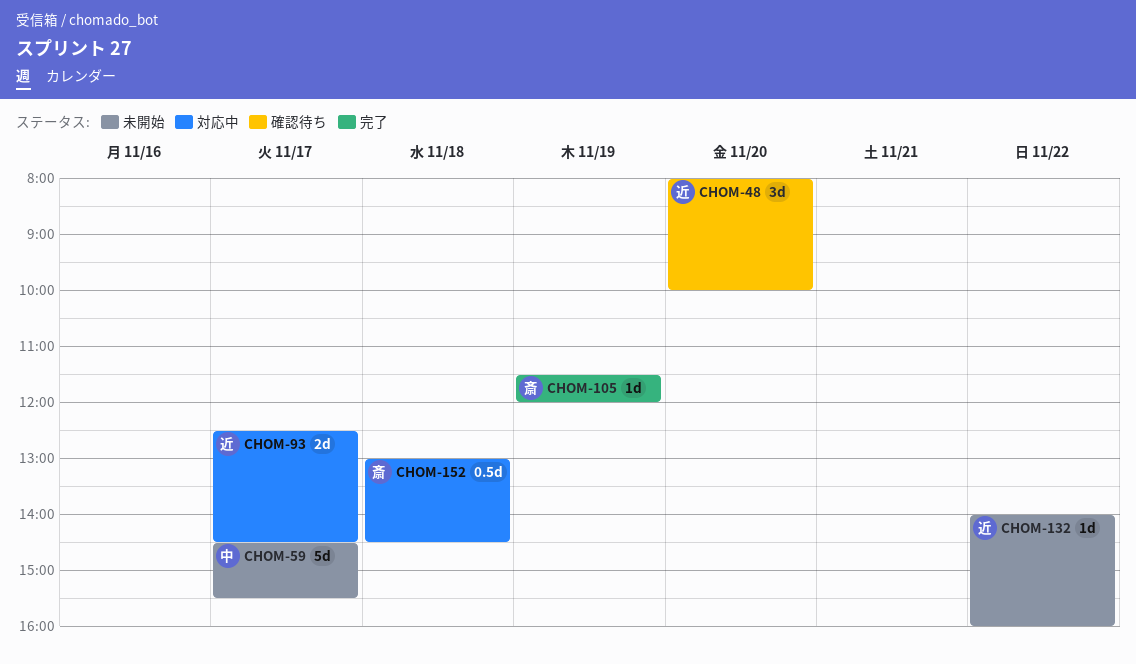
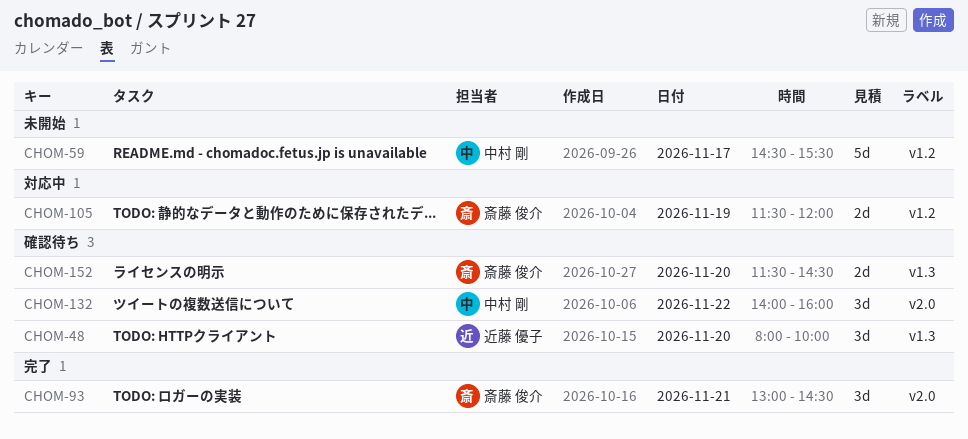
CHOM-93, status: 対応中 -> 完了
CHOM-93, owner: 近藤 優子 -> 斎藤 俊介
CHOM-93, estimate: 2d -> 3d
CHOM-93, day: Nov 17 -> Nov 21
CHOM-93, begins: 12:30 -> 13:00
CHOM-105, status: 完了 -> 対応中
CHOM-105, estimate: 1d -> 2d
CHOM-132, status: 未開始 -> 確認待ち
CHOM-132, owner: 近藤 優子 -> 中村 剛
CHOM-132, estimate: 1d -> 3d
CHOM-152, status: 対応中 -> 確認待ち
CHOM-152, estimate: 0.5d -> 2d
CHOM-152, day: Nov 18 -> Nov 20
CHOM-152, begins: 13:00 -> 11:30

